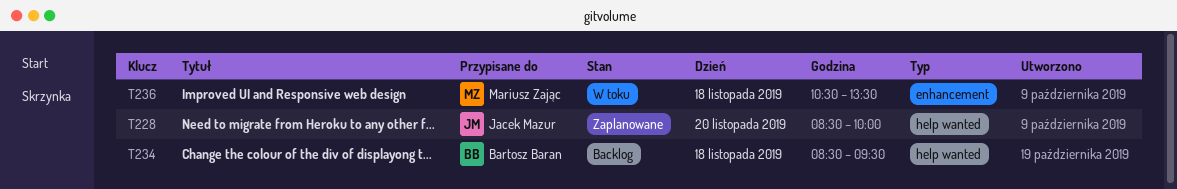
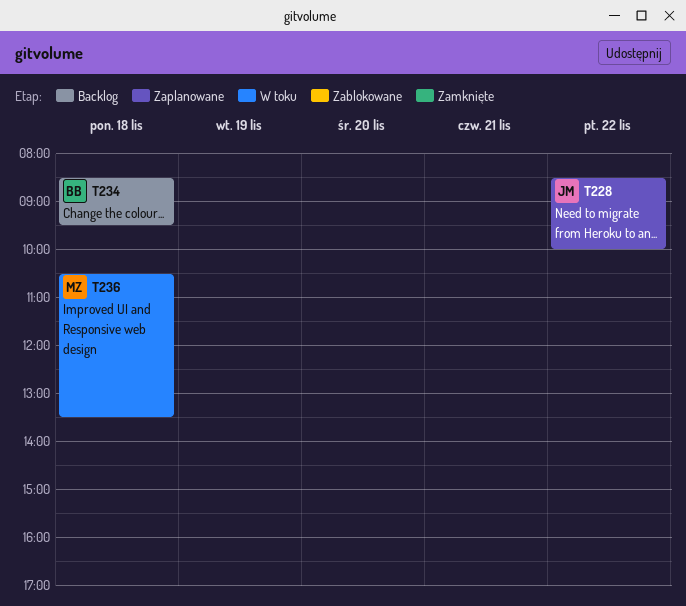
T228, day: Nov 20 -> Nov 22

